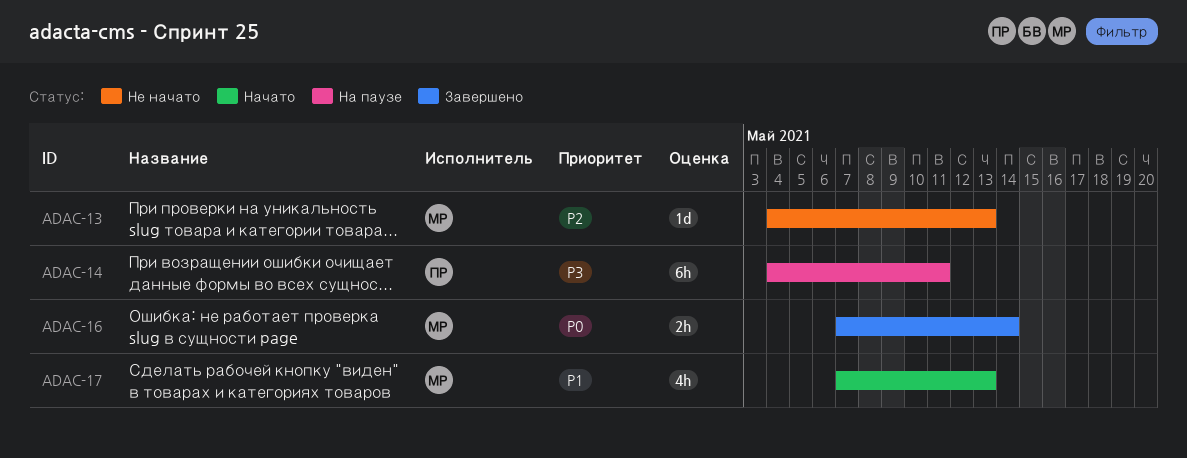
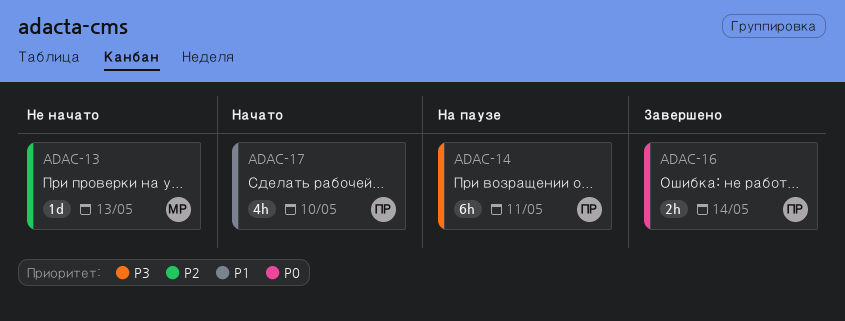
ADAC-16, owner: МР -> ПР
ADAC-17, owner: МР -> ПР
ADAC-17, due: May 13 -> May 10

